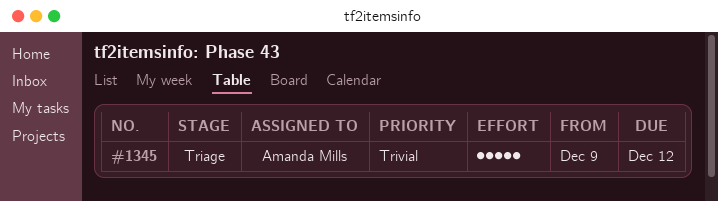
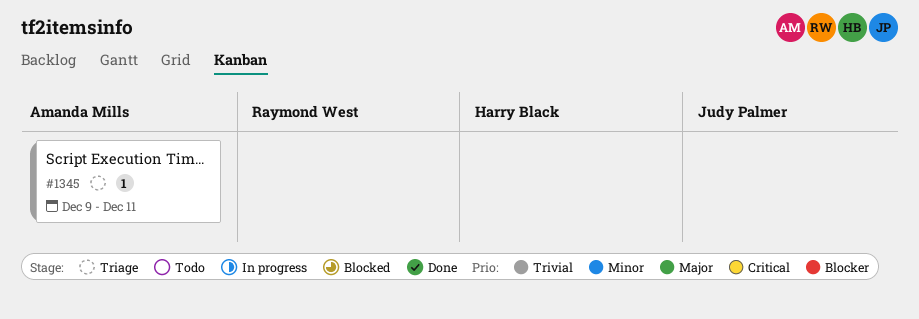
#1345, estimate: 5 -> 1
#1345, due: Dec 12 -> Dec 11

